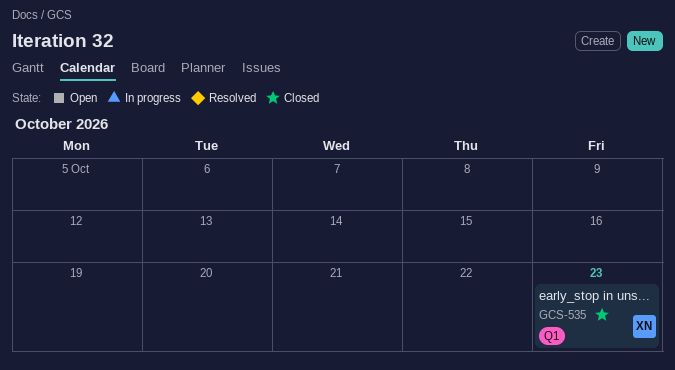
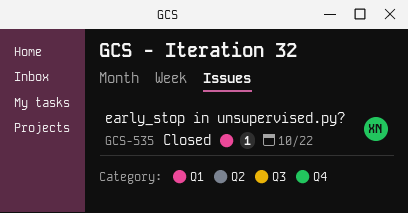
GCS-535, due: Oct 23 -> Oct 22

